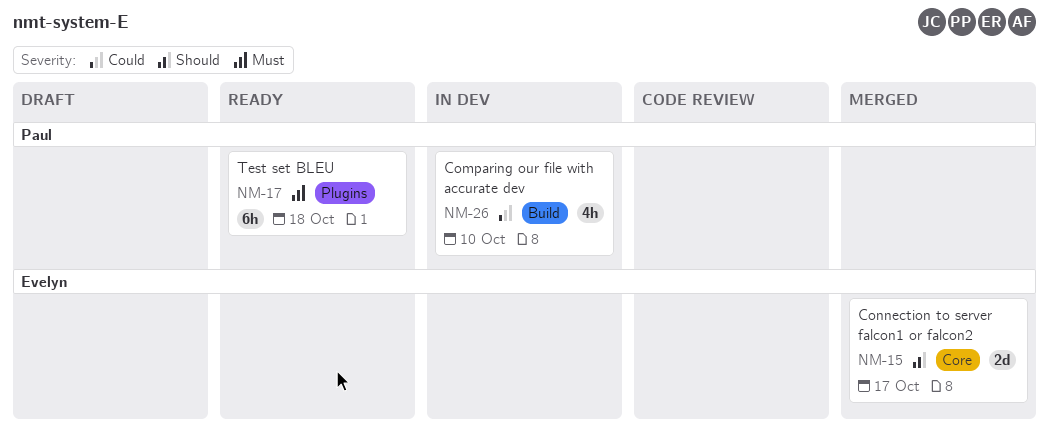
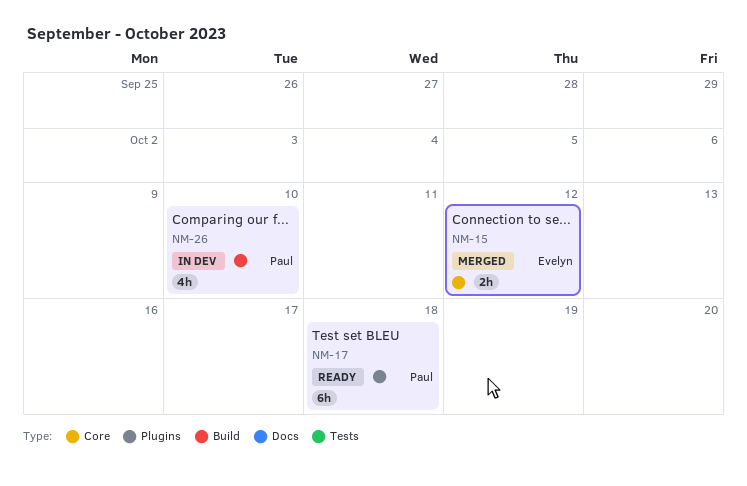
NM-15, estimate: 2d -> 2h
NM-15, due: Oct 17 -> Oct 12

